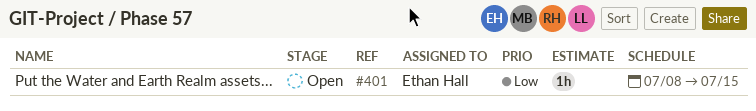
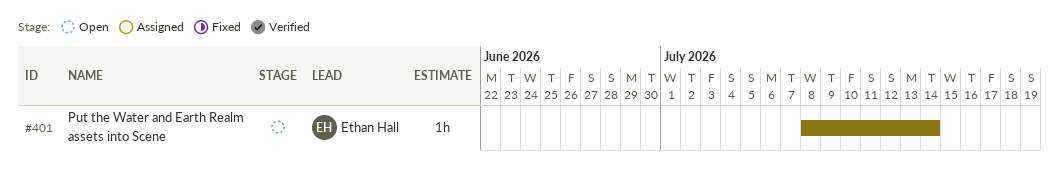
#401, due: Jul 15 -> Jul 14

